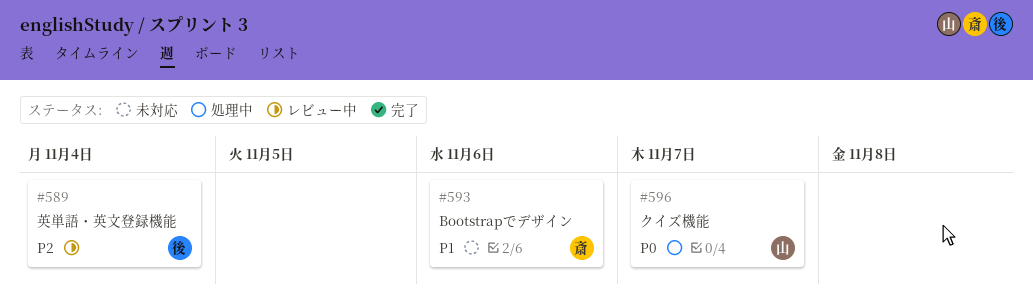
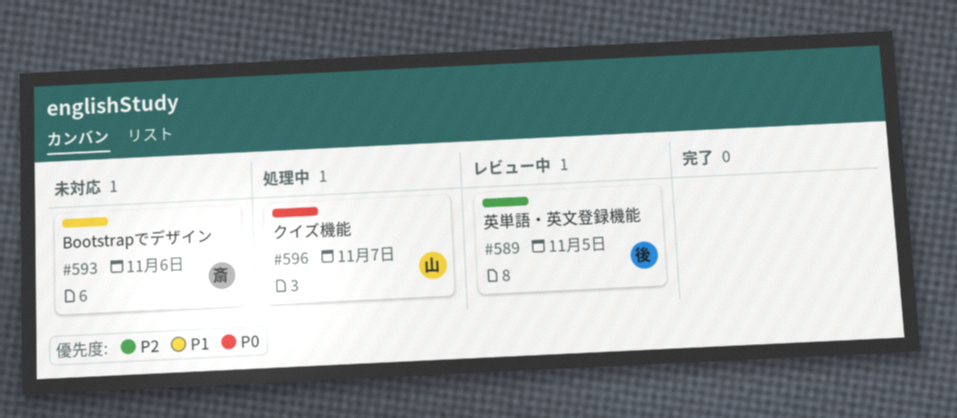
#589, due: Nov 4 -> Nov 5

